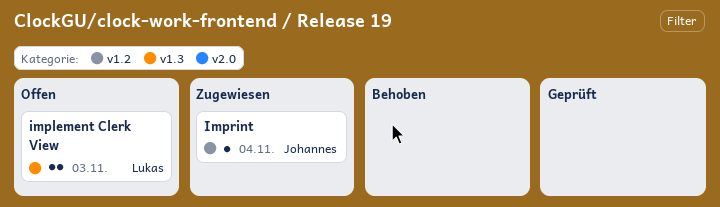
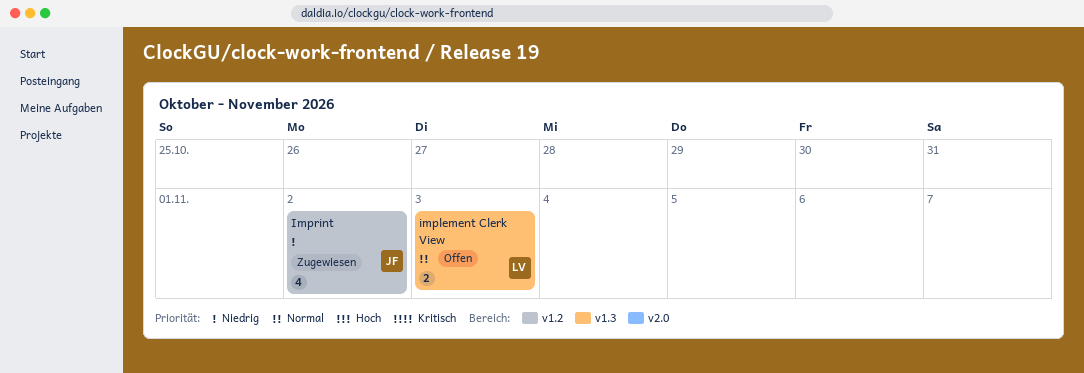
Imprint, estimate: 1 -> 4
Imprint, due: Nov 4 -> Nov 2

